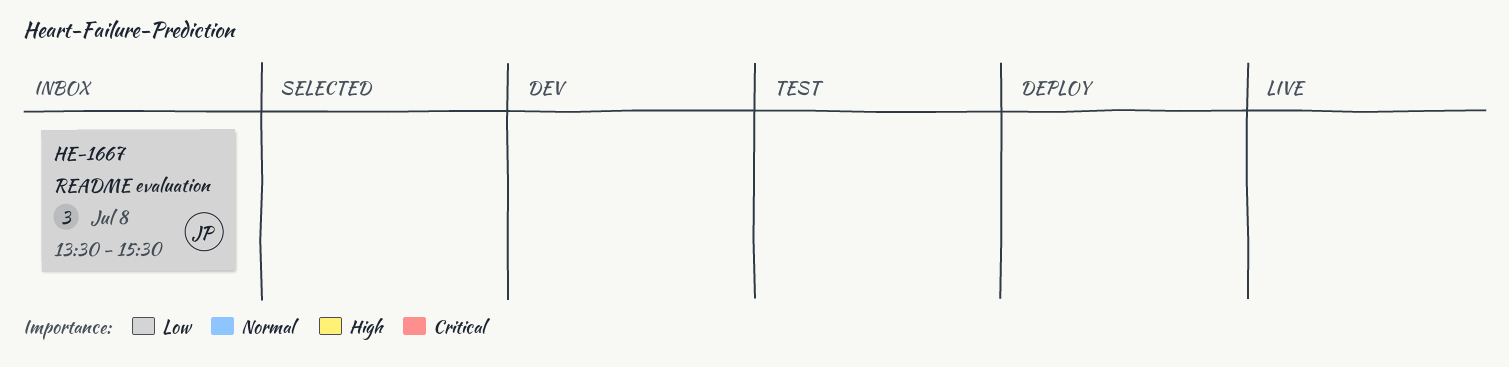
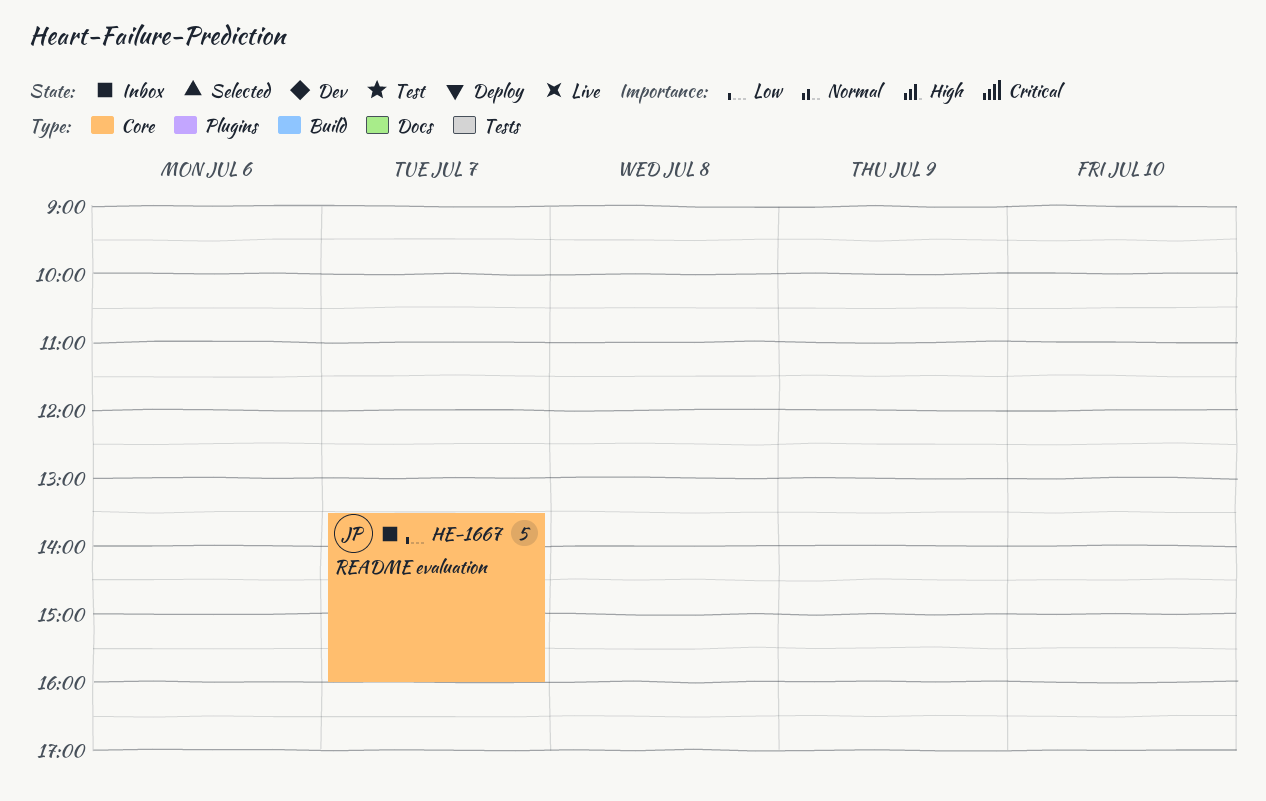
HE-1667, estimate: 3 -> 5
HE-1667, day: Jul 8 -> Jul 7
HE-1667, ends: 15:30 -> 16:00

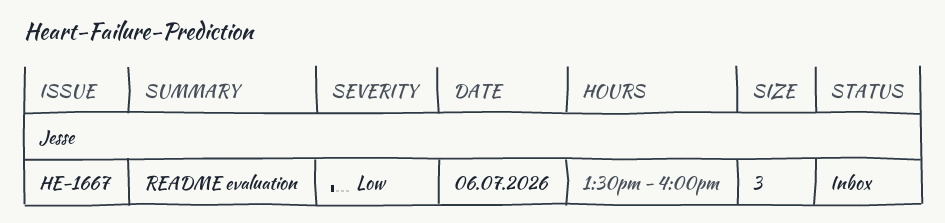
HE-1667, estimate: 5 -> 3
HE-1667, day: Jul 7 -> Jul 6

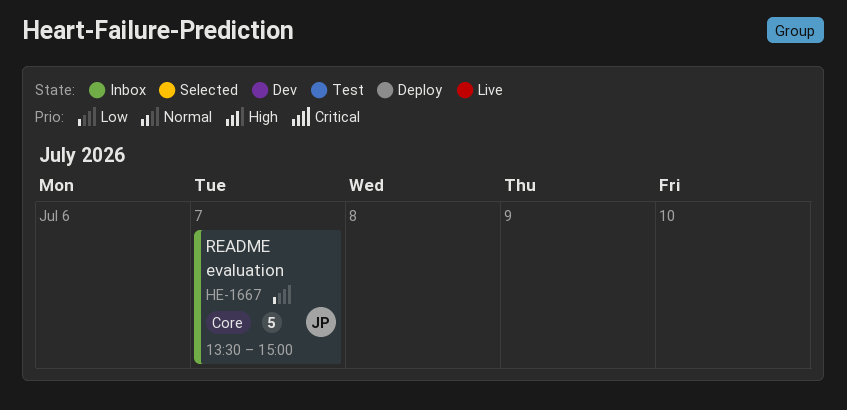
HE-1667, estimate: 3 -> 5
HE-1667, day: Jul 6 -> Jul 7
HE-1667, ends: 16:00 -> 15:00

